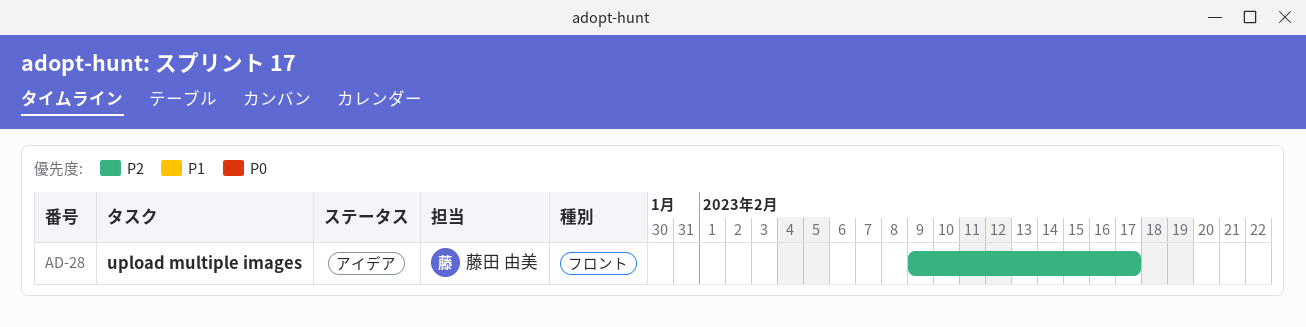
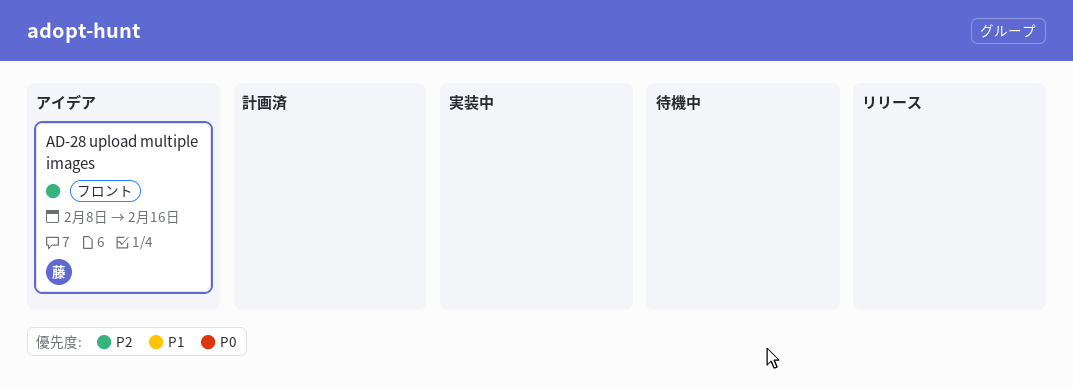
AD-28, start: Feb 9 -> Feb 8
AD-28, due: Feb 17 -> Feb 16

